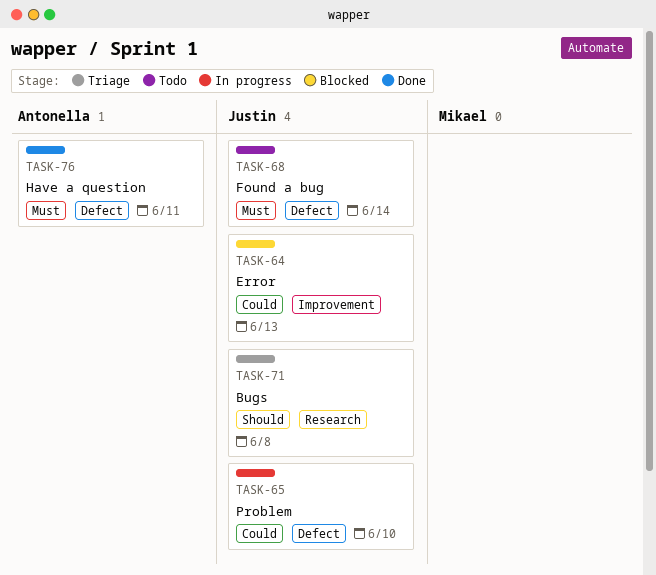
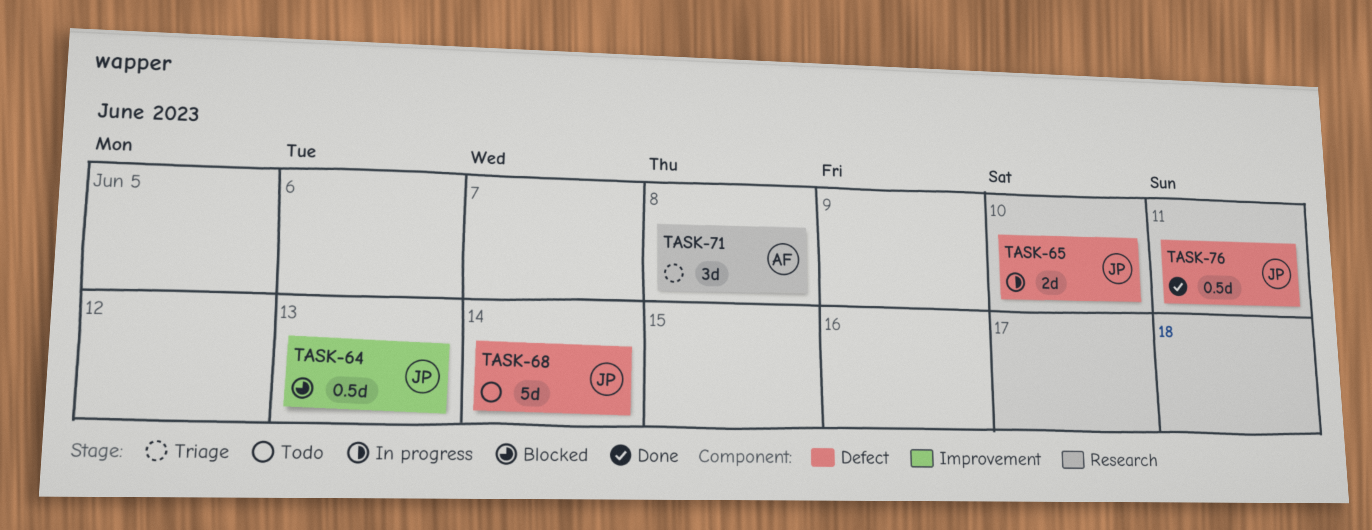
TASK-71, owner: Justin -> Antonella
TASK-76, owner: Antonella -> Justin

